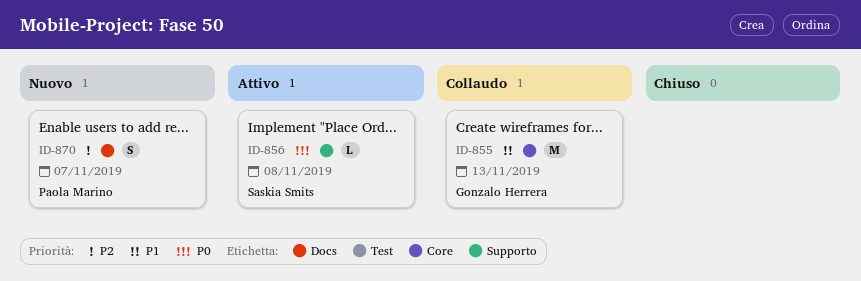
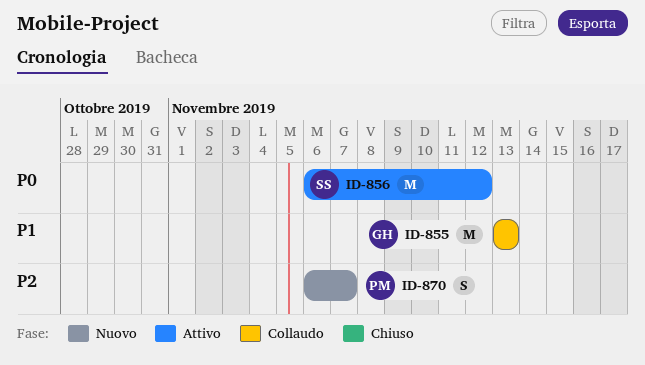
ID-856, estimate: L -> M
ID-856, due: Nov 8 -> Nov 12

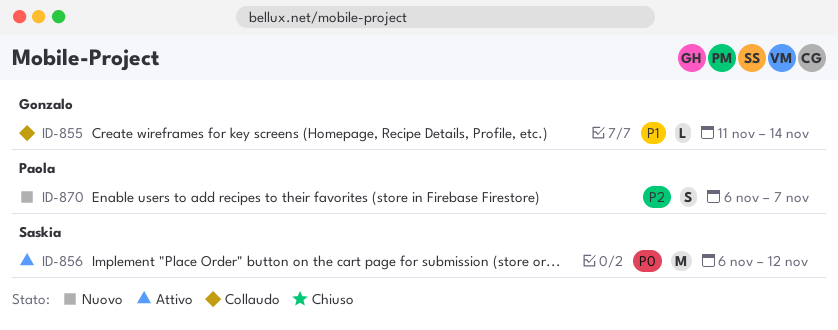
ID-855, estimate: M -> L
ID-855, start: Nov 13 -> Nov 11
ID-855, due: Nov 13 -> Nov 14

